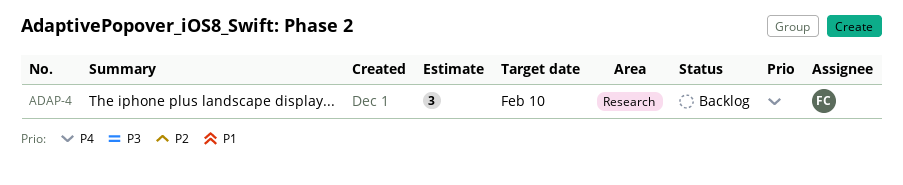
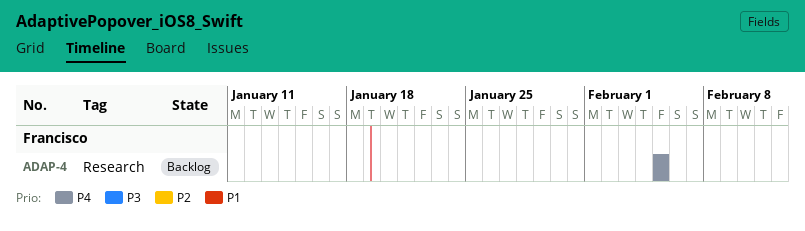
ADAP-4, due: Feb 10 -> Feb 5

